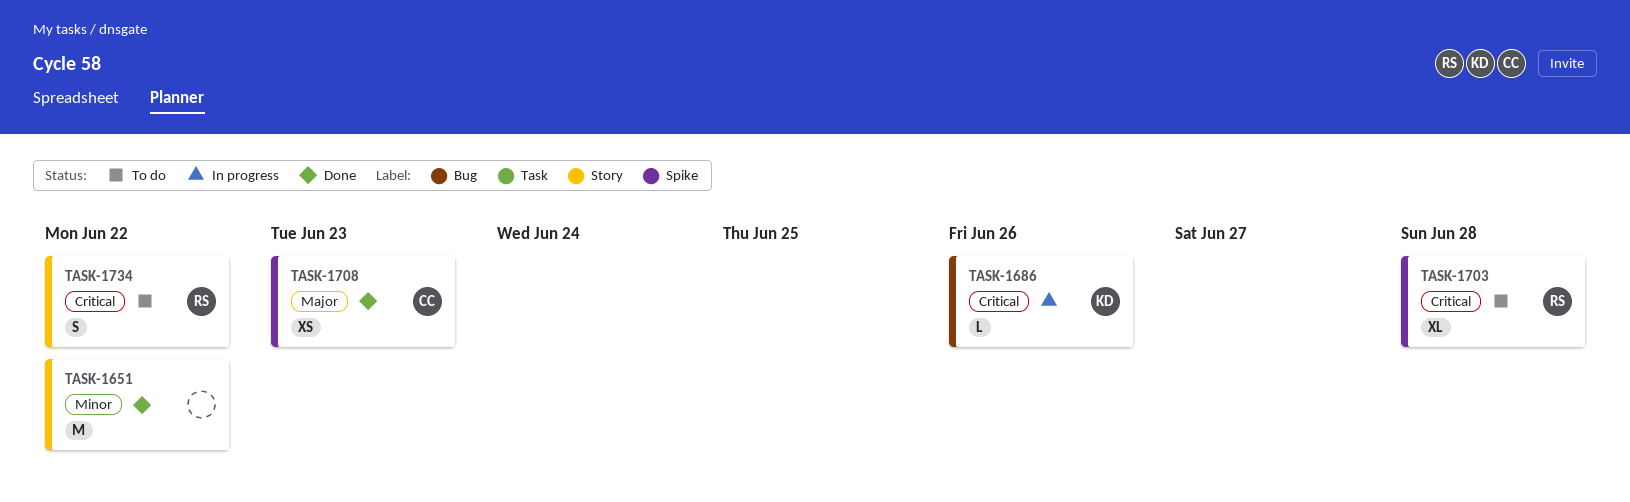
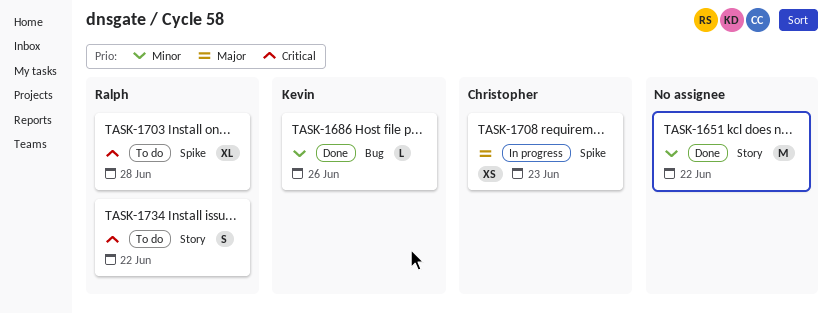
TASK-1686, status: In progress -> Done
TASK-1686, priority: Critical -> Minor
TASK-1708, status: Done -> In progress

